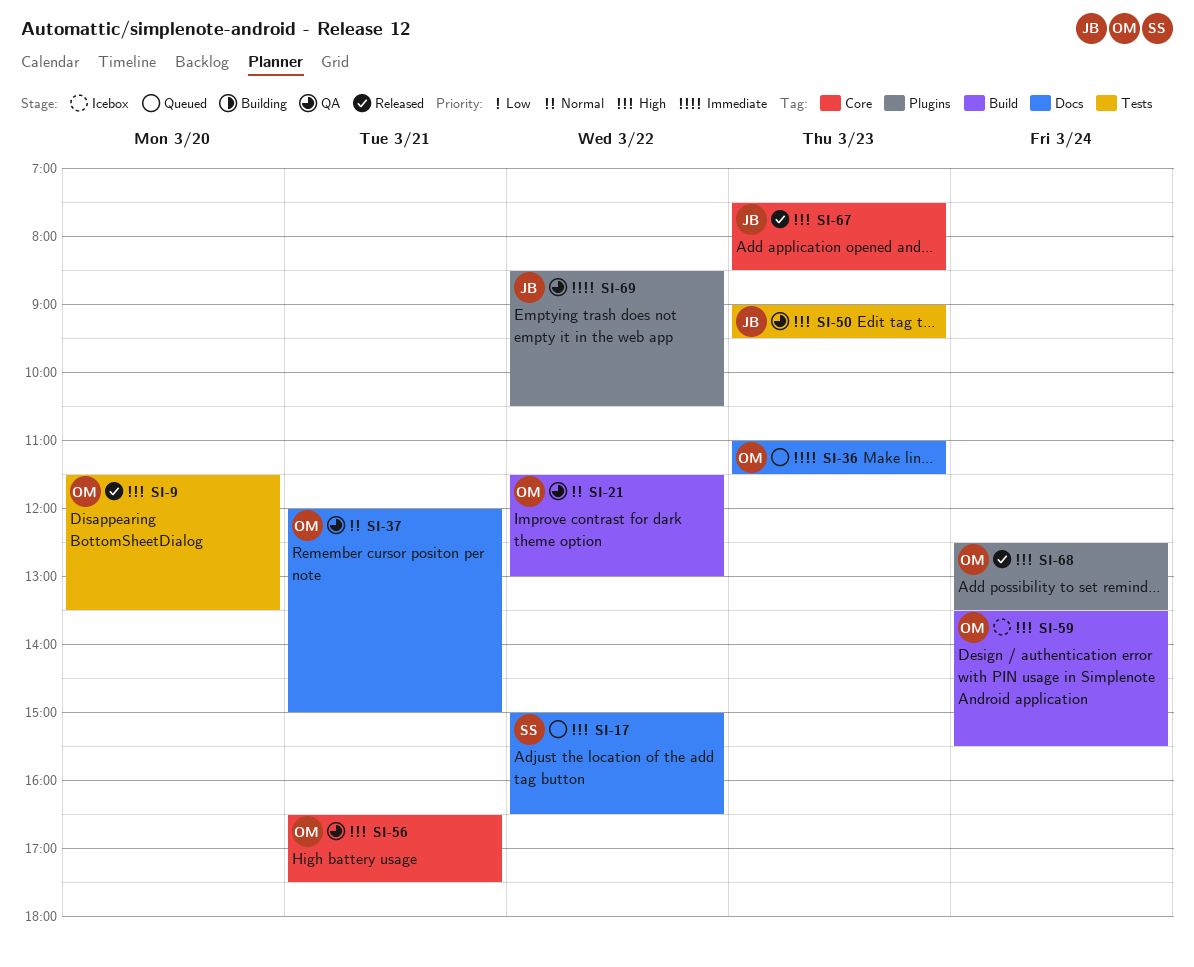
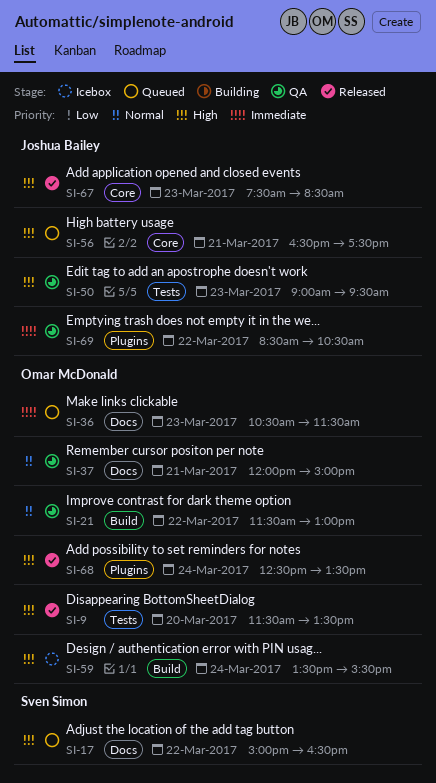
SI-36, begins: 11:00 -> 10:30
SI-56, status: QA -> Queued
SI-56, owner: Omar McDonald -> Joshua Bailey

